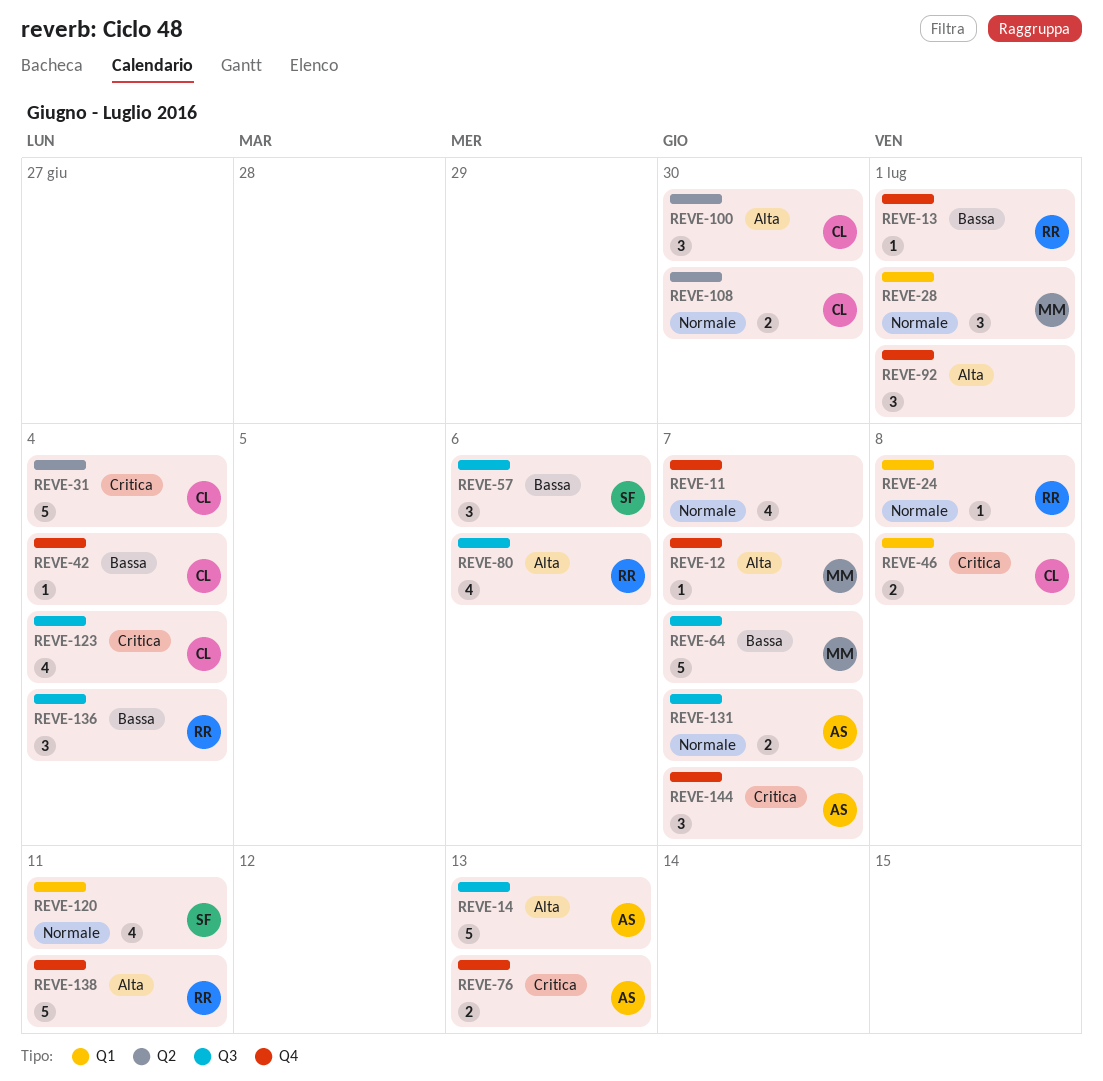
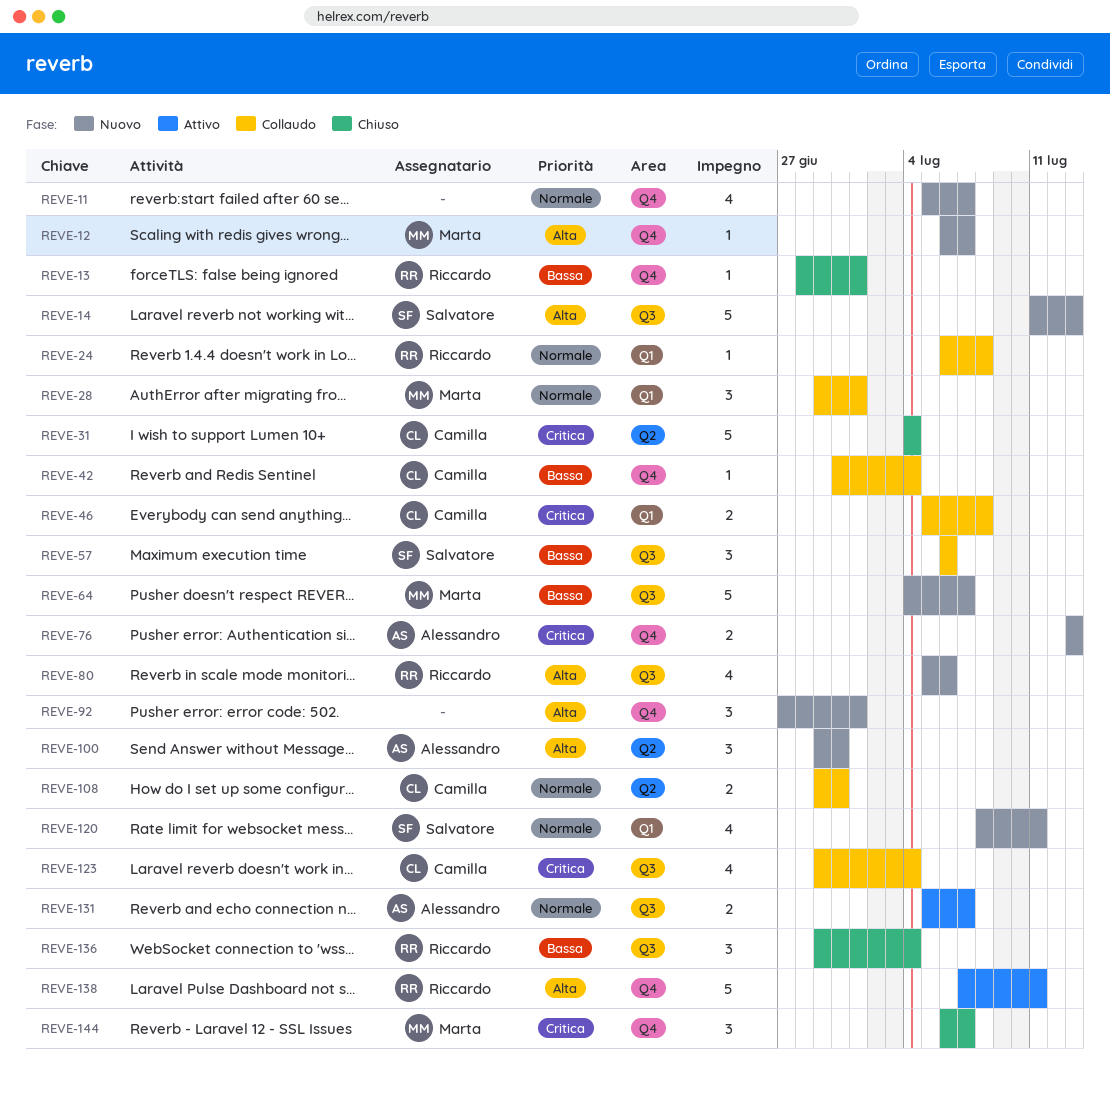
REVE-14, owner: Alessandro -> Salvatore
REVE-100, owner: Camilla -> Alessandro
REVE-144, owner: Alessandro -> Marta

